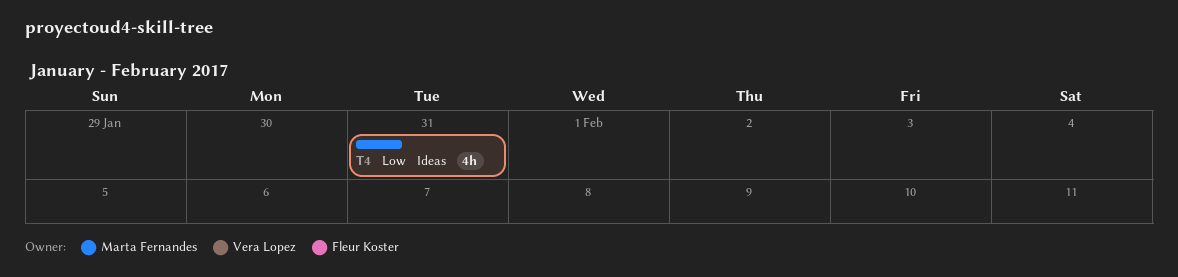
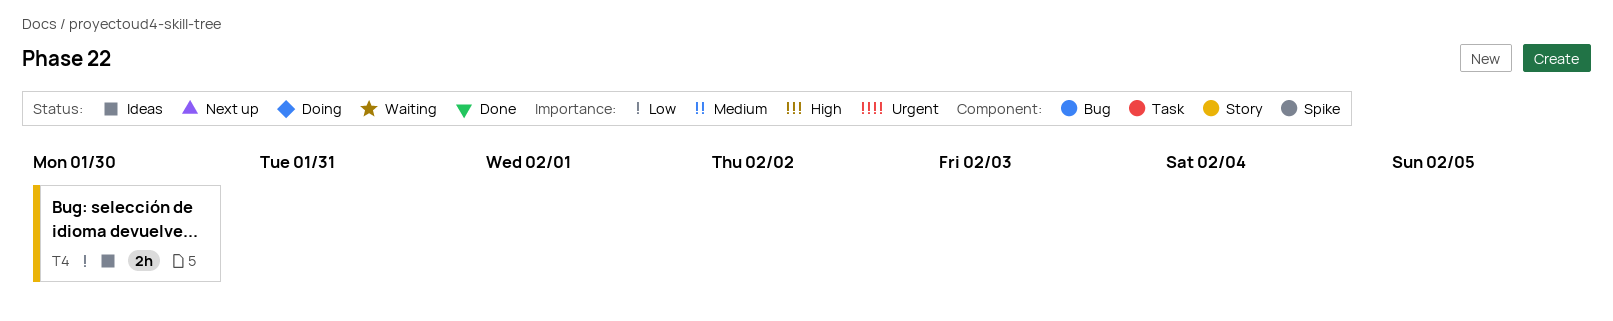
T4, estimate: 4h -> 2h
T4, due: Jan 31 -> Jan 30

